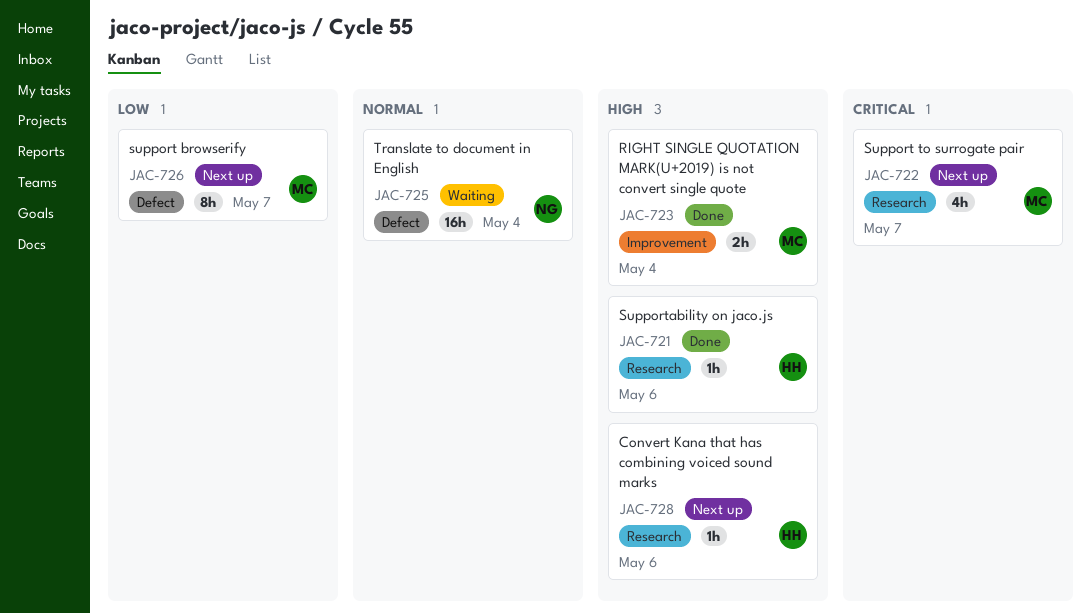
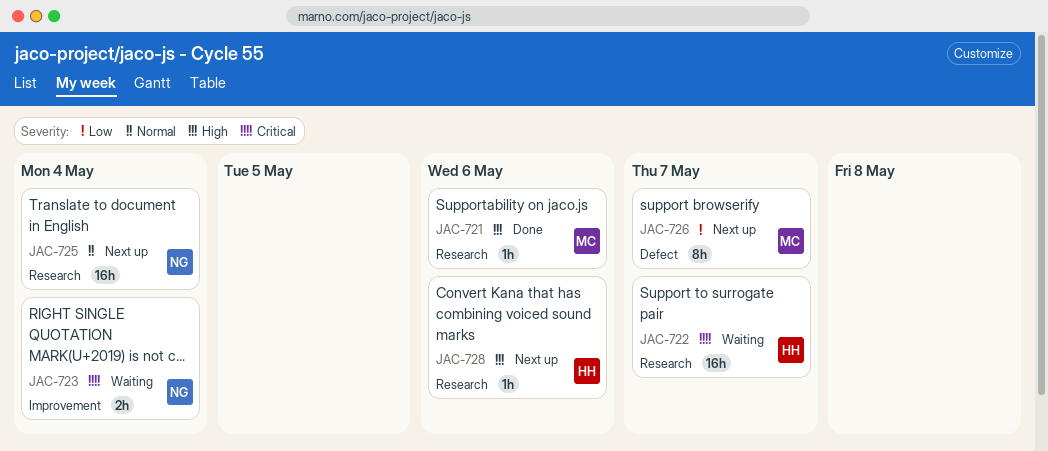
JAC-721, owner: HH -> MC
JAC-722, status: Next up -> Waiting
JAC-722, owner: MC -> HH
JAC-722, estimate: 4h -> 16h
JAC-723, status: Done -> Waiting
JAC-723, owner: MC -> NG
JAC-723, priority: High -> Critical
JAC-725, status: Waiting -> Next up
JAC-725, label: Defect -> Research

